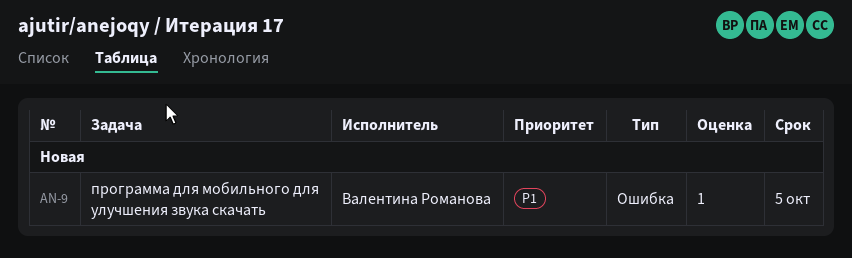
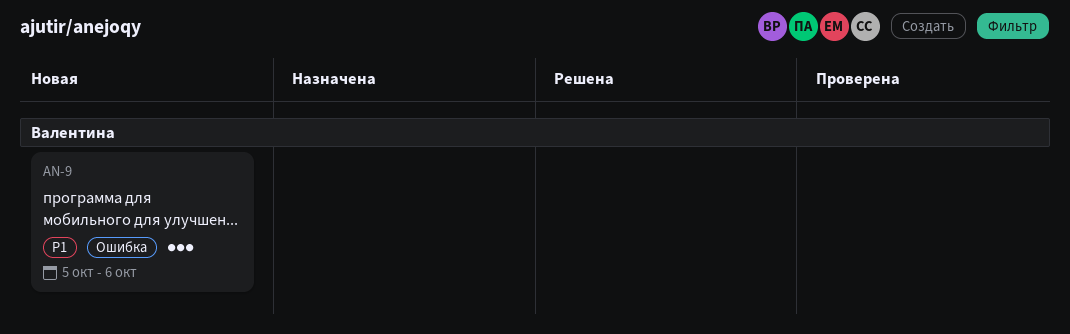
AN-9, estimate: 1 -> 3
AN-9, due: Oct 5 -> Oct 6

